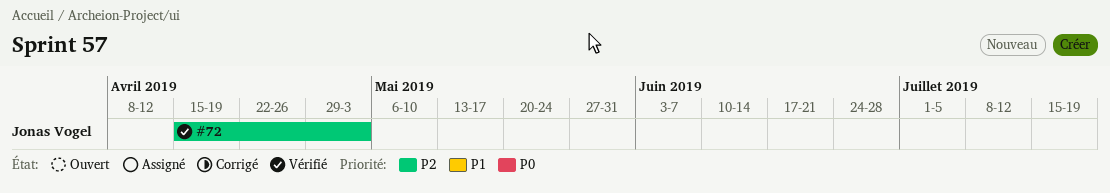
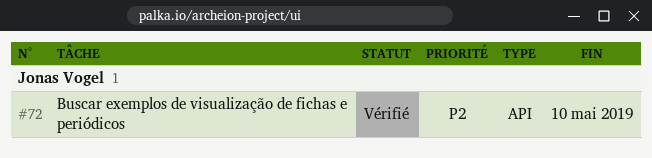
#72, due: May 3 -> May 10

